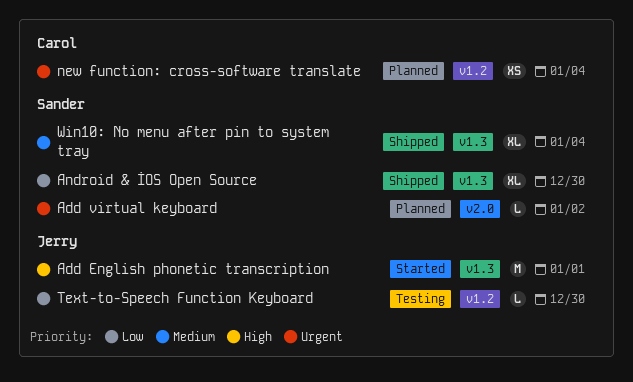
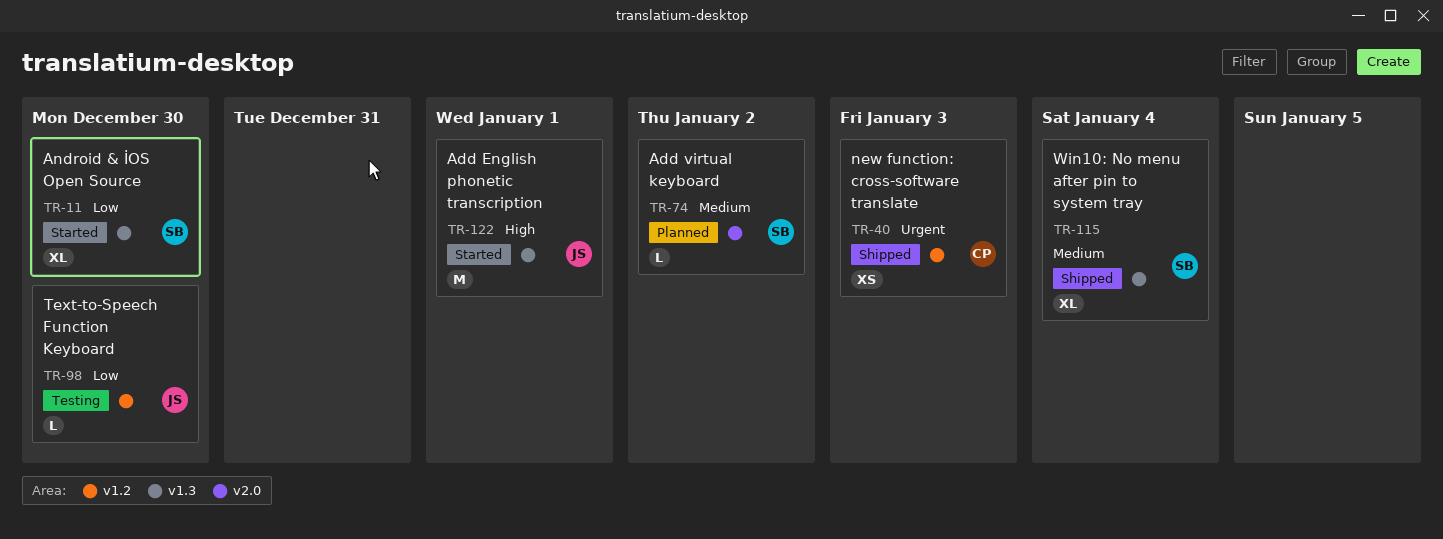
Add virtual keyboard, priority: Urgent -> Medium
Android & İOS Open Source, status: Shipped -> Started
new function: cross-software translate, status: Planned -> Shipped
new function: cross-software translate, due: Jan 4 -> Jan 3

